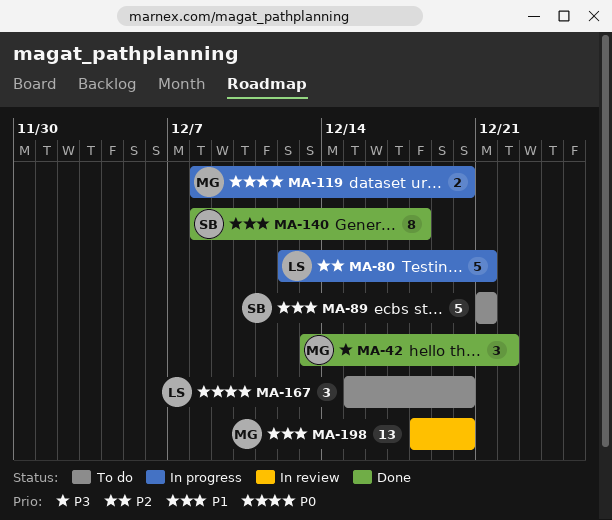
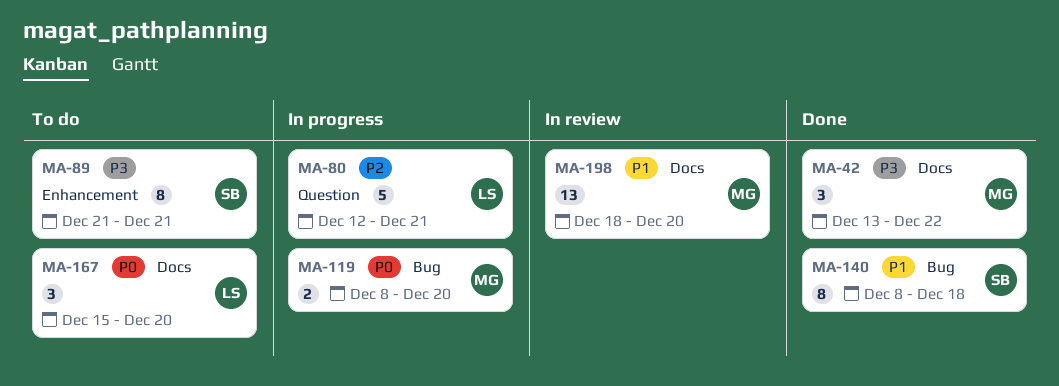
MA-89, priority: P1 -> P3
MA-89, estimate: 5 -> 8

